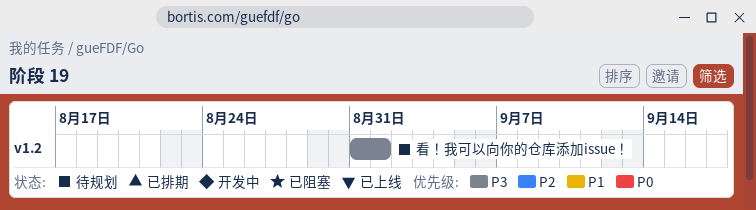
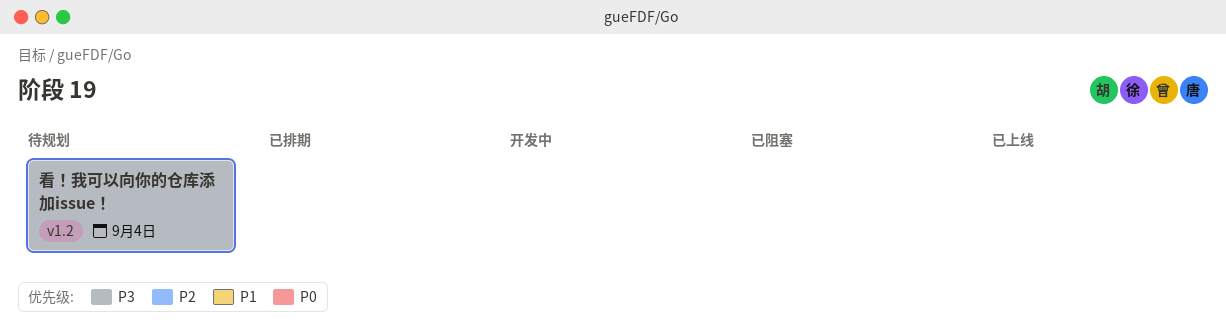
看！我可以向你的仓库添加issue！, due: Sep 1 -> Sep 4

